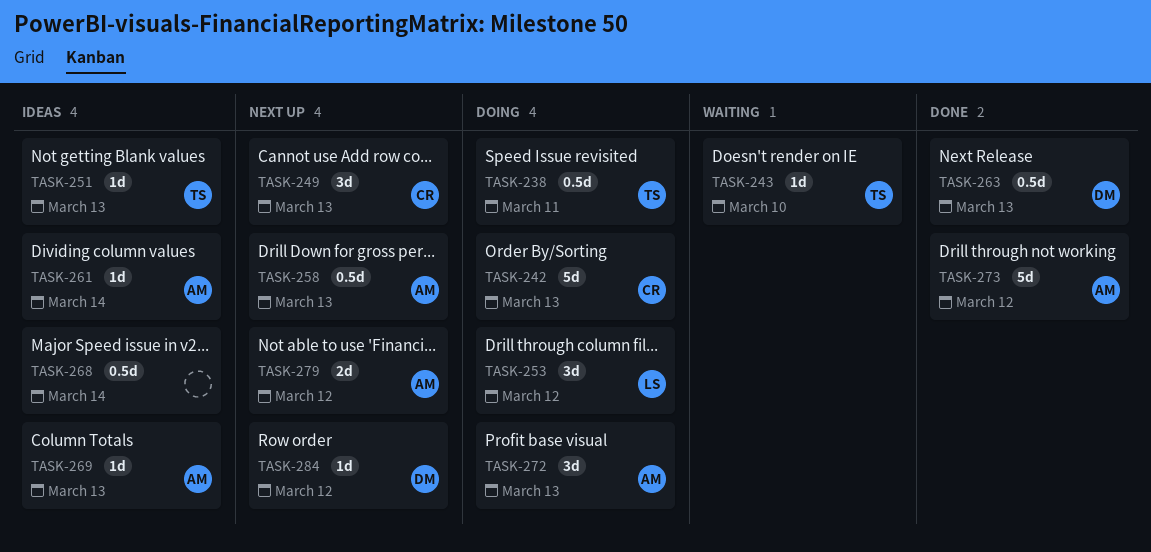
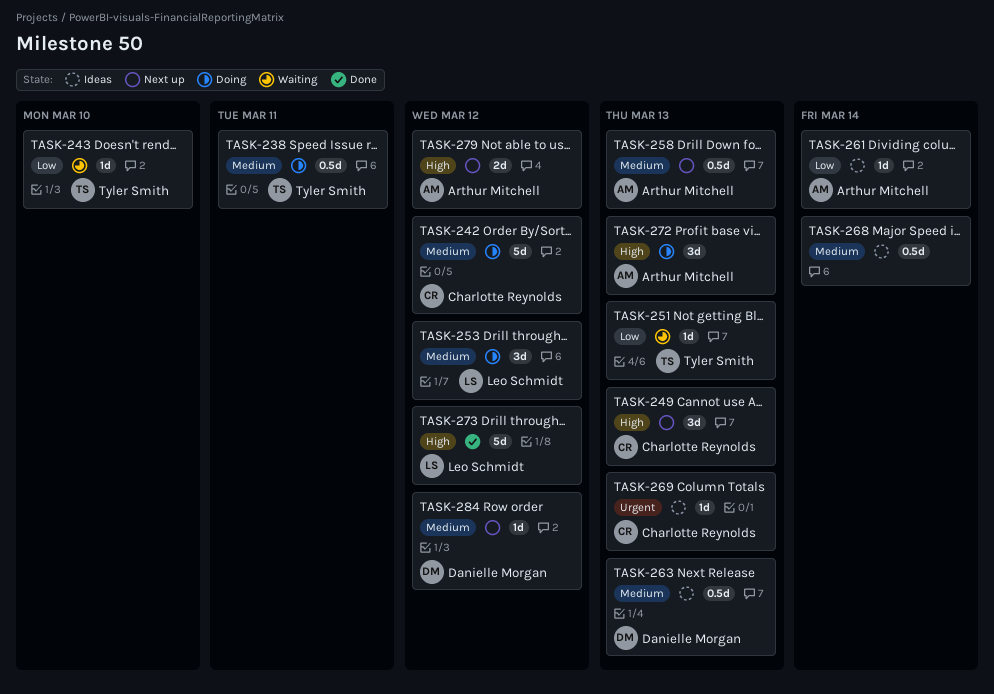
TASK-242, due: Mar 13 -> Mar 12
TASK-251, status: Ideas -> Waiting
TASK-263, status: Done -> Ideas
TASK-269, owner: Arthur Mitchell -> Charlotte Reynolds
TASK-273, owner: Arthur Mitchell -> Leo Schmidt

